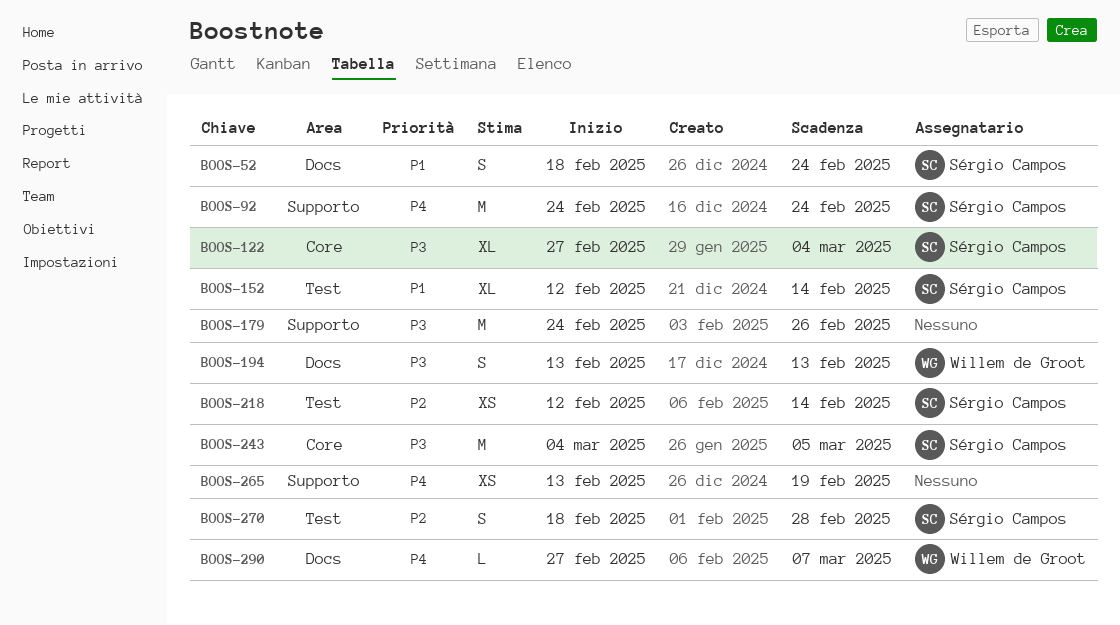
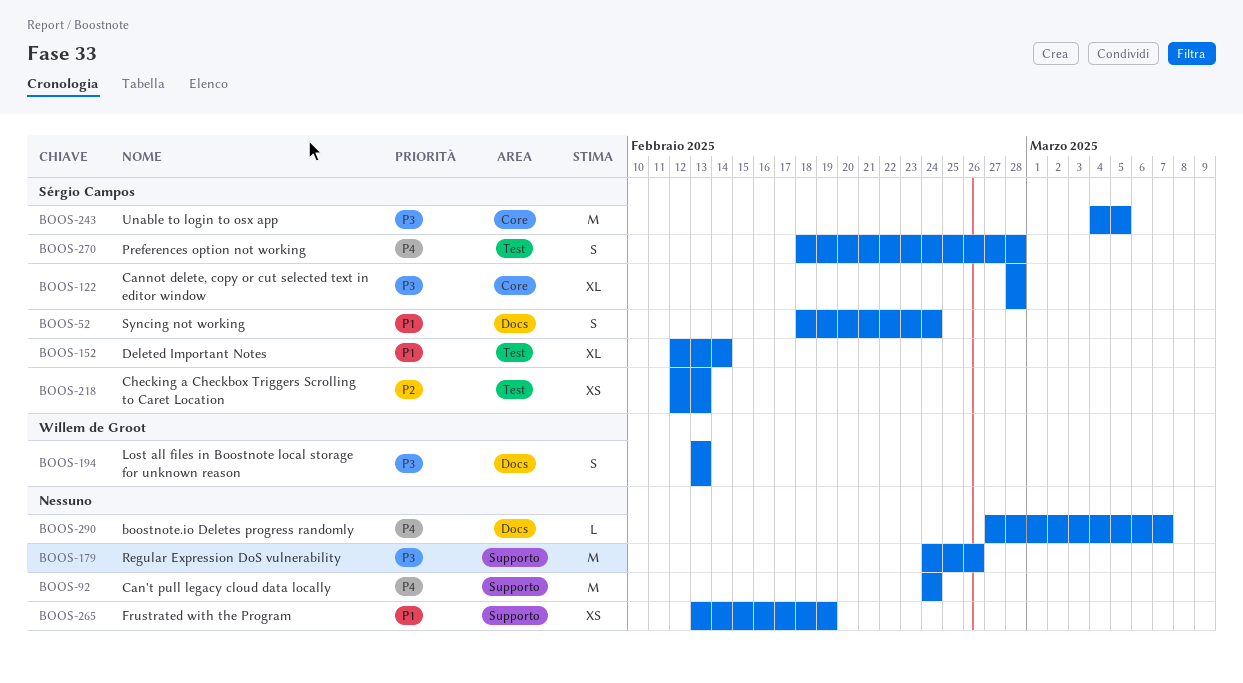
BOOS-92, owner: Sérgio Campos -> none
BOOS-122, start: Feb 27 -> Feb 28
BOOS-122, due: Mar 4 -> Feb 28
BOOS-218, due: Feb 14 -> Feb 13
BOOS-265, priority: P4 -> P1
BOOS-270, priority: P2 -> P4
BOOS-290, owner: Willem de Groot -> none

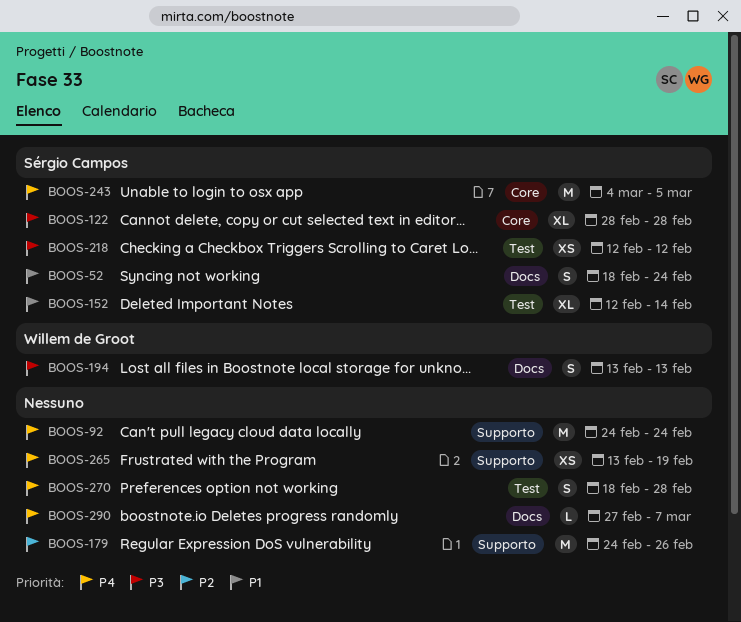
BOOS-179, priority: P3 -> P2
BOOS-218, priority: P2 -> P3
BOOS-218, due: Feb 13 -> Feb 12
BOOS-243, priority: P3 -> P4
BOOS-265, priority: P1 -> P4
BOOS-270, owner: Sérgio Campos -> none

